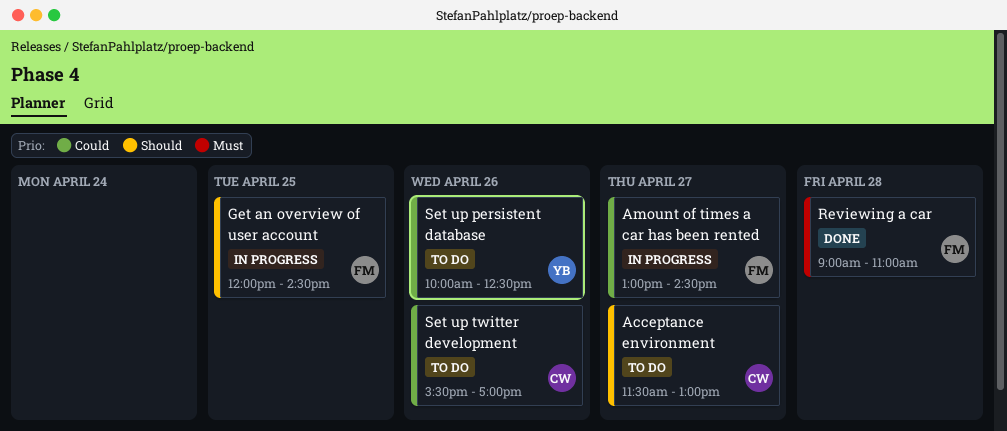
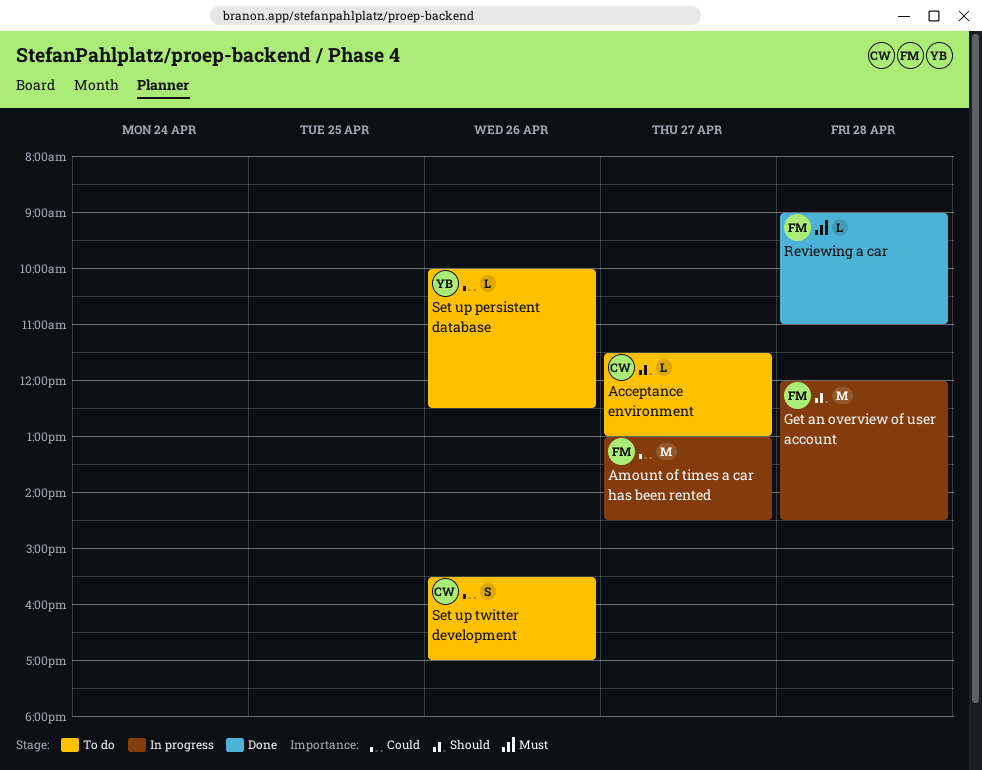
Get an overview of user account, day: Apr 25 -> Apr 28

